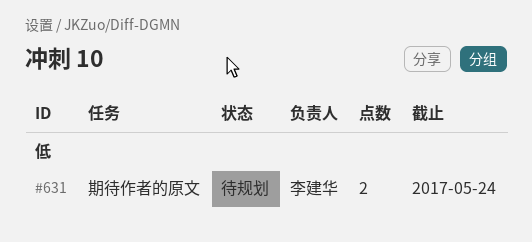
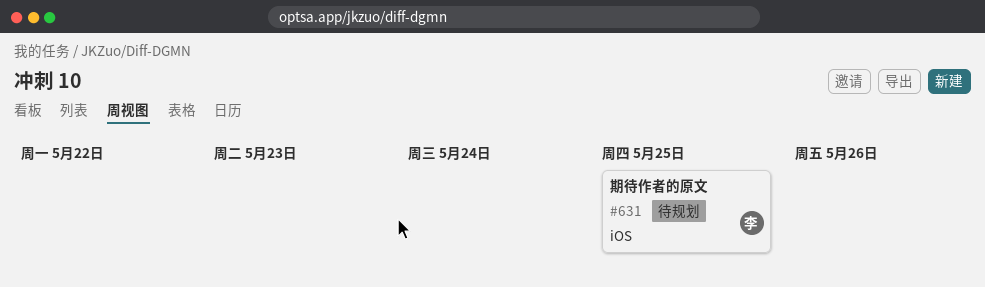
#631, due: May 24 -> May 25

